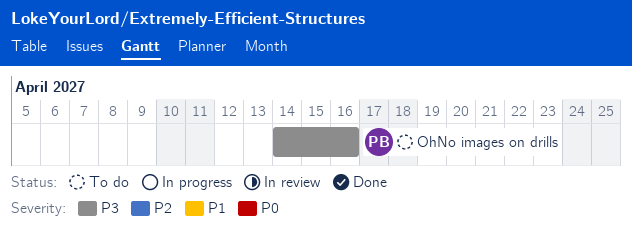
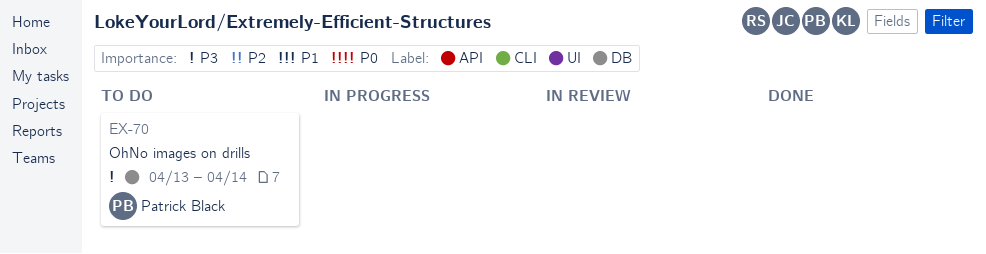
OhNo images on drills, start: Apr 14 -> Apr 13
OhNo images on drills, due: Apr 16 -> Apr 14

